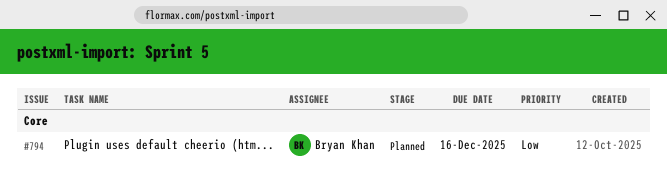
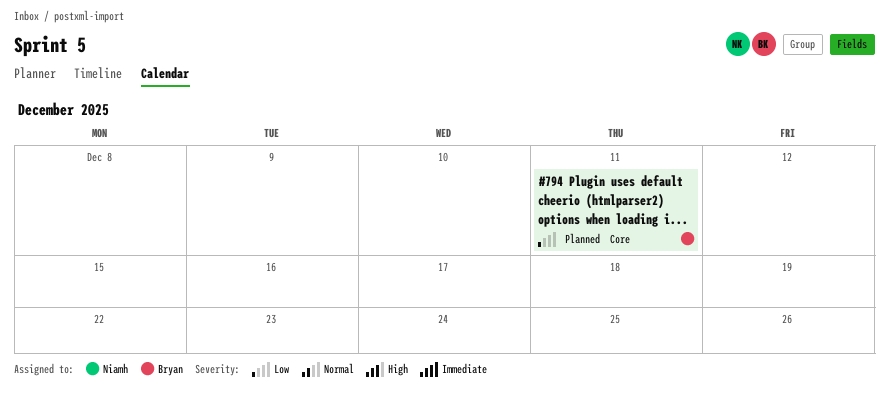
#794, due: Dec 16 -> Dec 11

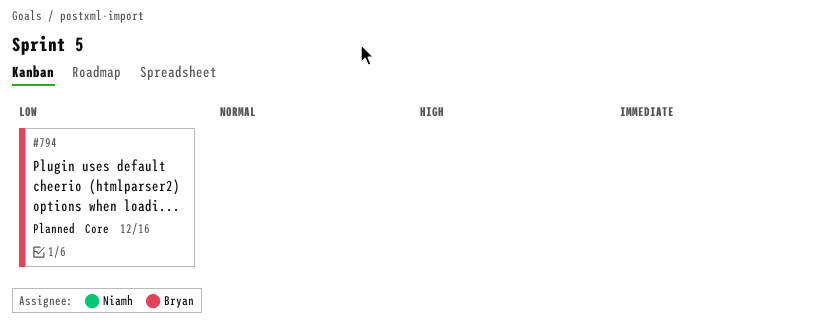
#794, due: Dec 11 -> Dec 16

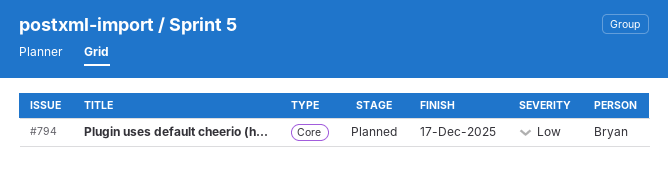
#794, due: Dec 16 -> Dec 17

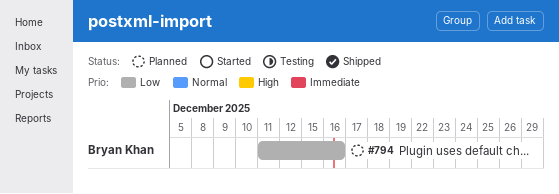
#794, due: Dec 17 -> Dec 16

